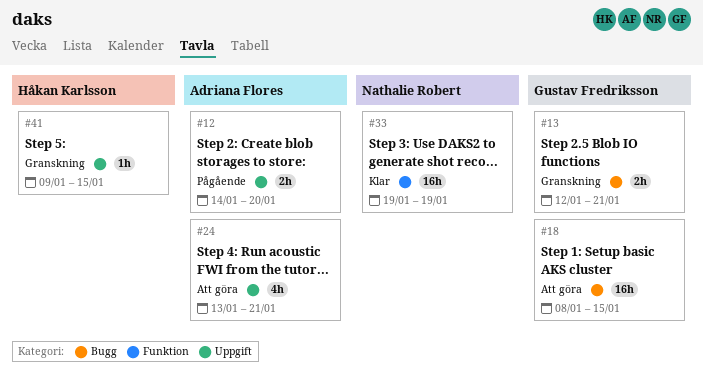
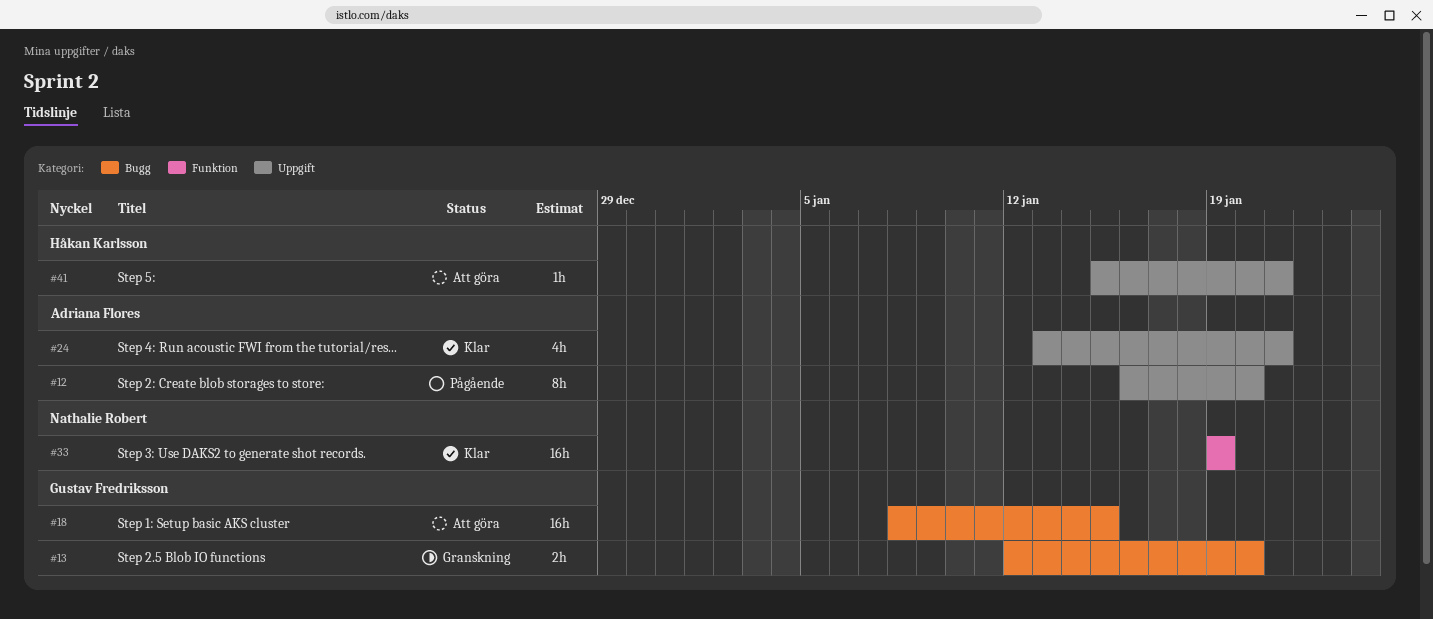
#12, estimate: 2h -> 8h
#12, start: Jan 14 -> Jan 16
#13, due: Jan 21 -> Jan 20
#24, status: Att göra -> Klar
#41, status: Granskning -> Att göra
#41, start: Jan 9 -> Jan 15
#41, due: Jan 15 -> Jan 21

